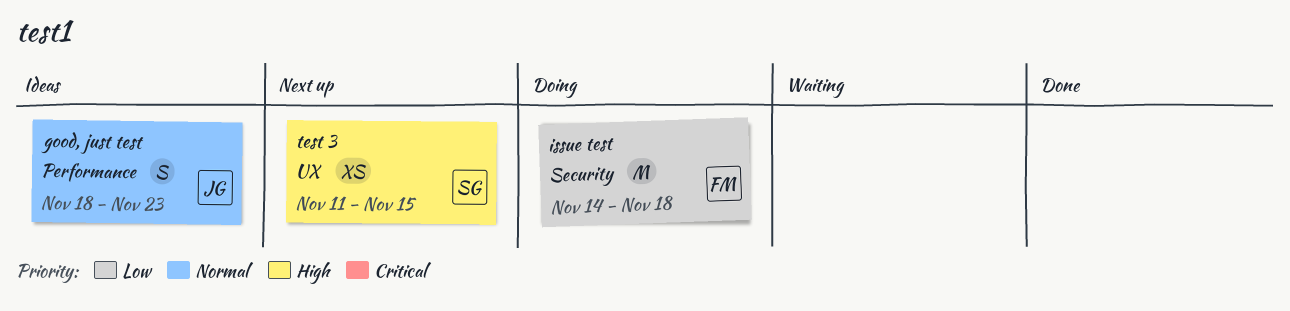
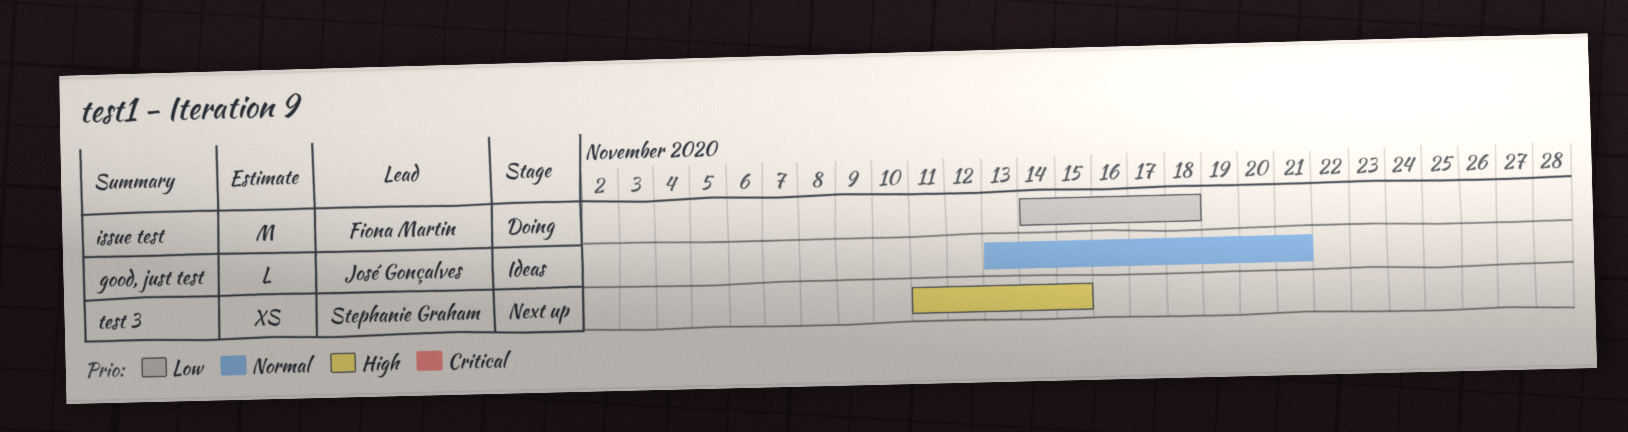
good, just test, estimate: S -> L
good, just test, start: Nov 18 -> Nov 13
good, just test, due: Nov 23 -> Nov 21

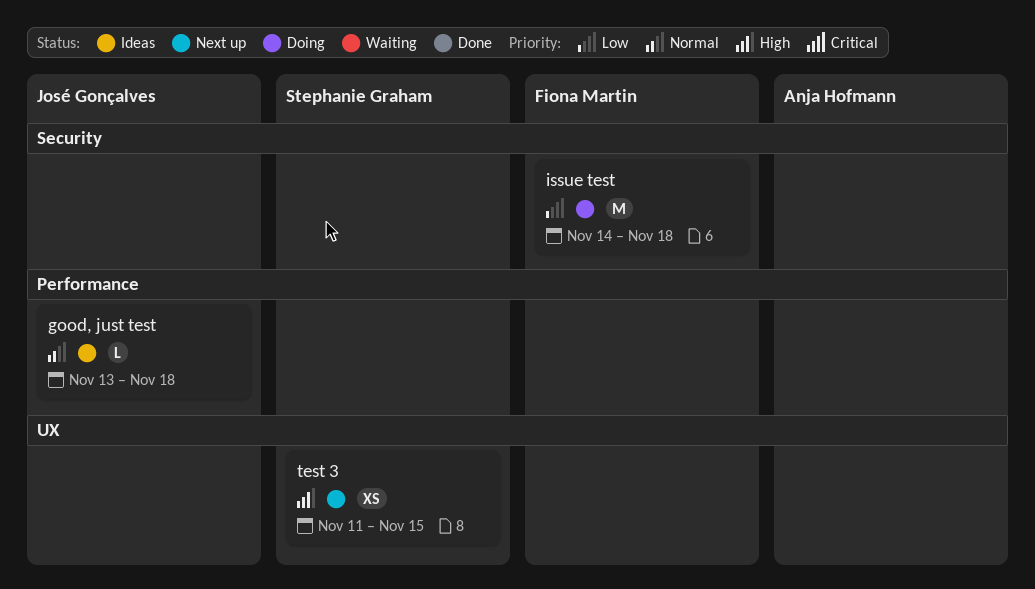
good, just test, due: Nov 21 -> Nov 18

